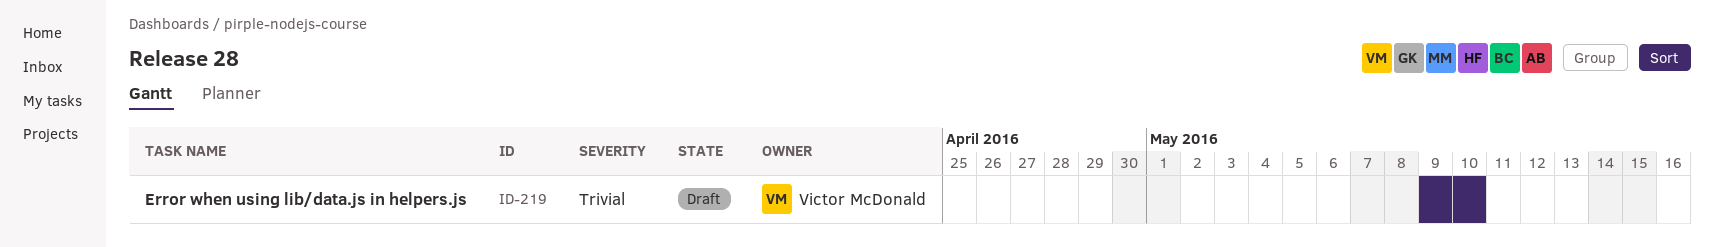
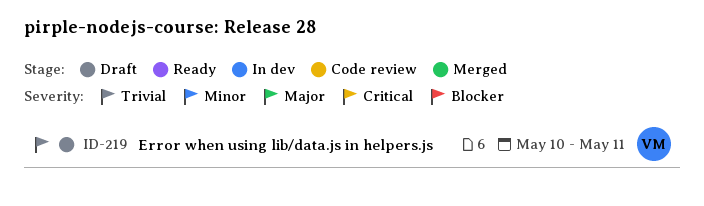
ID-219, start: May 9 -> May 10
ID-219, due: May 10 -> May 11

